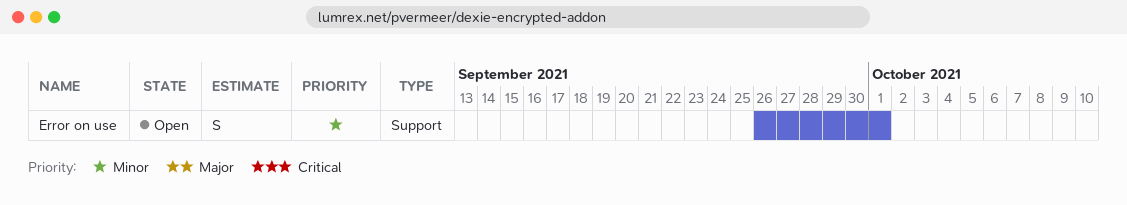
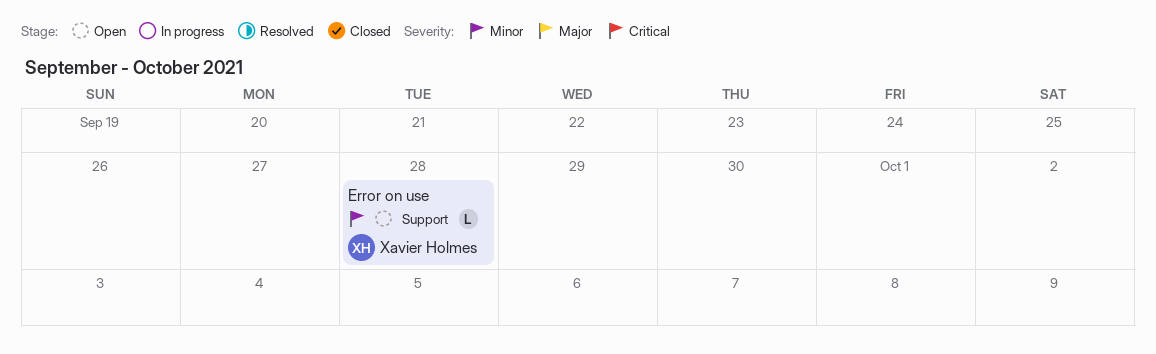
Error on use, estimate: S -> L
Error on use, due: Oct 1 -> Sep 28

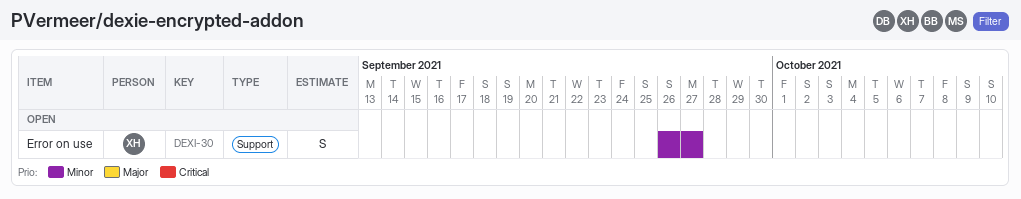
Error on use, estimate: L -> S
Error on use, due: Sep 28 -> Sep 27

